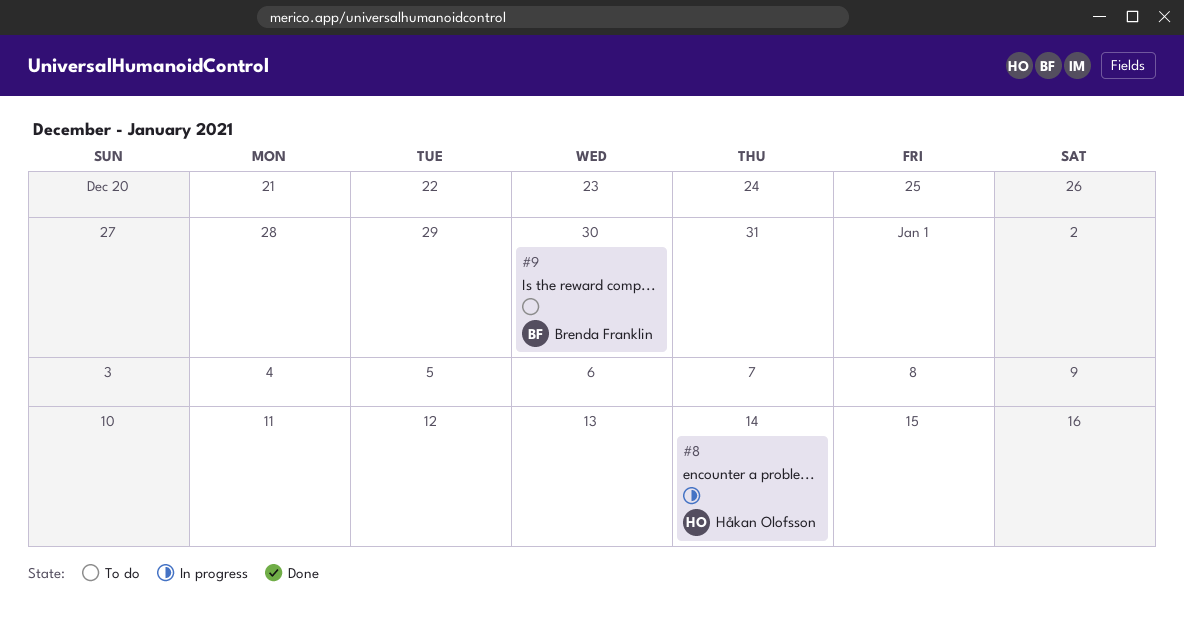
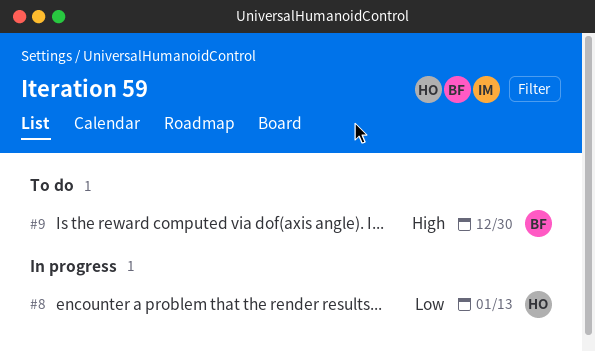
#8, due: Jan 14 -> Jan 13

